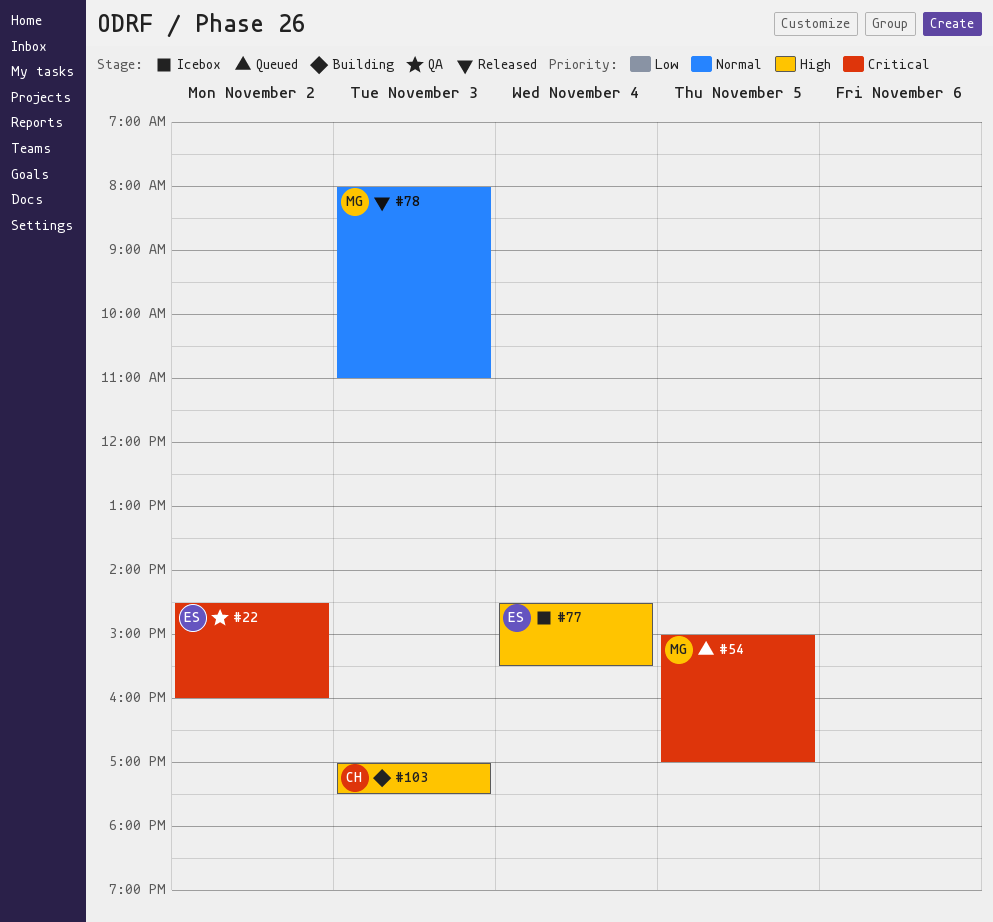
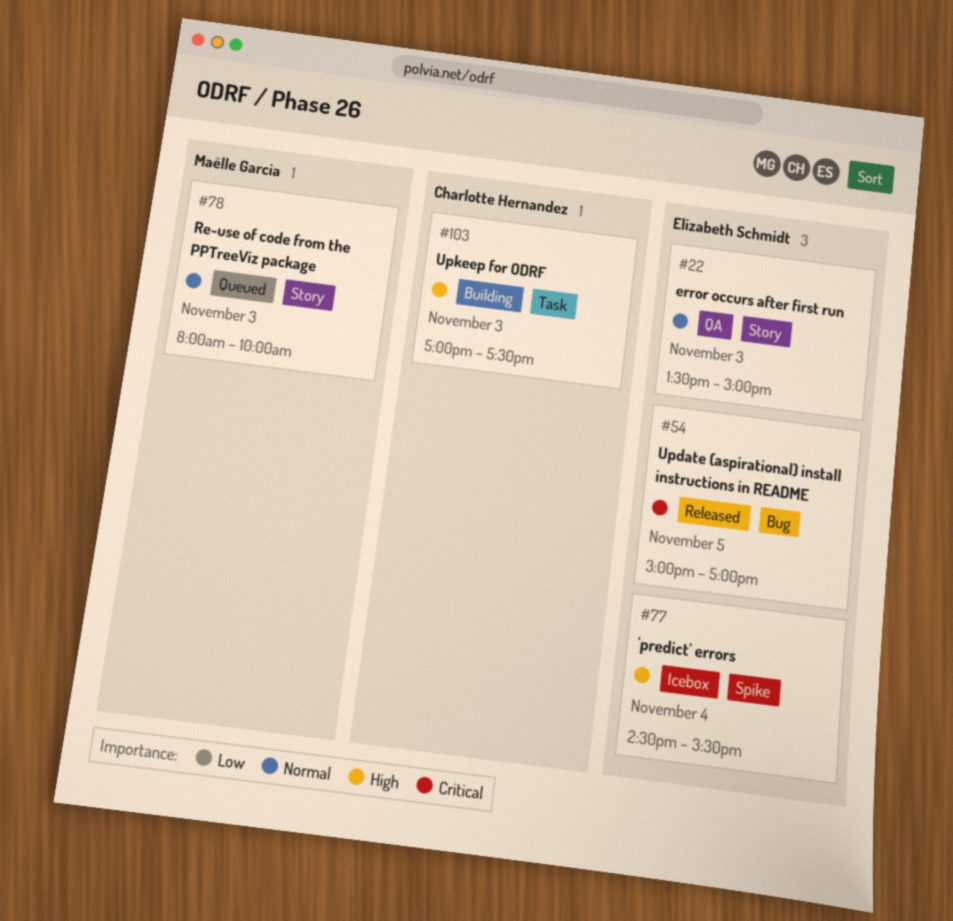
#22, priority: Critical -> Normal
#22, day: Nov 2 -> Nov 3
#22, begins: 14:30 -> 13:30
#22, ends: 16:00 -> 15:00
#54, status: Queued -> Released
#54, owner: Maëlle Garcia -> Elizabeth Schmidt
#78, status: Released -> Queued
#78, ends: 11:00 -> 10:00

